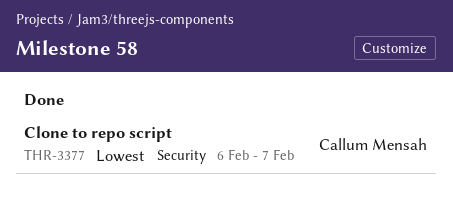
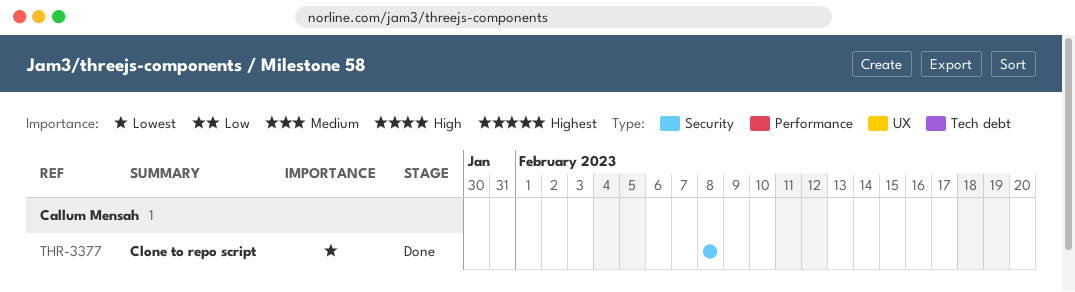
THR-3377, start: Feb 6 -> Feb 8
THR-3377, due: Feb 7 -> Feb 8

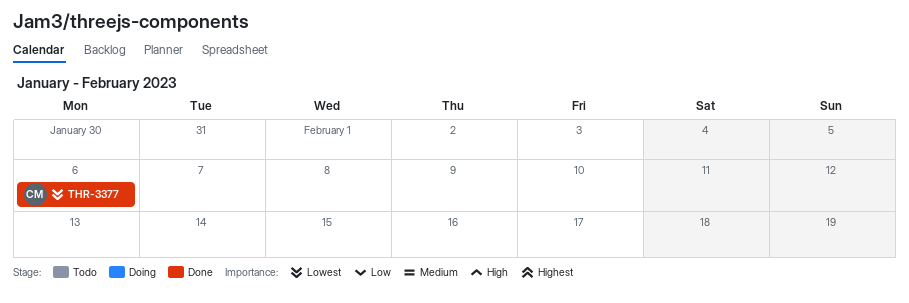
THR-3377, start: Feb 8 -> Feb 6
THR-3377, due: Feb 8 -> Feb 6

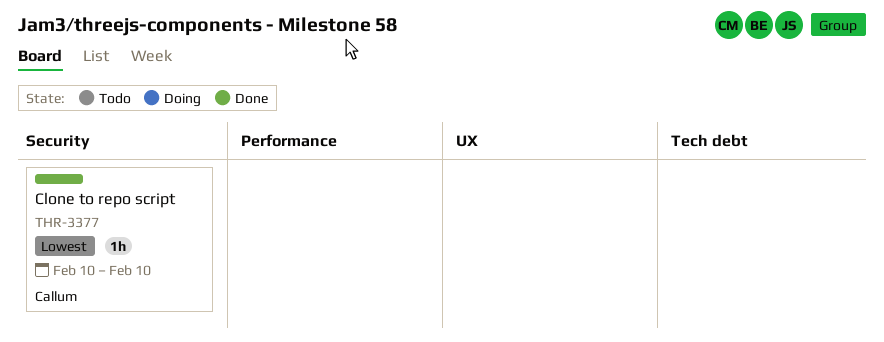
THR-3377, start: Feb 6 -> Feb 10
THR-3377, due: Feb 6 -> Feb 10

